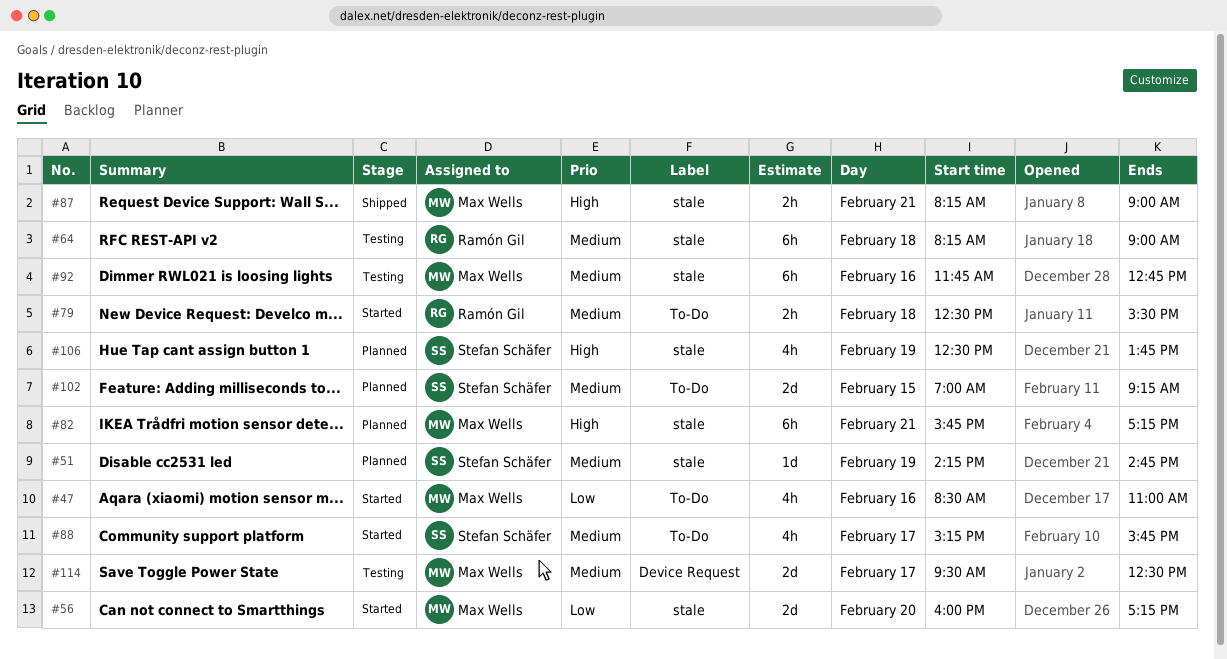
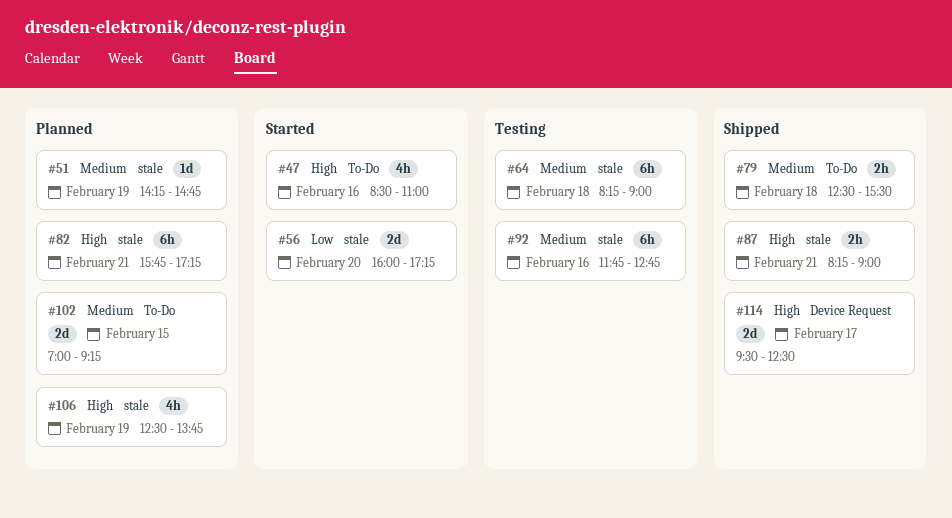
#47, priority: Low -> High
#79, status: Started -> Shipped
#88: present -> none
#114, status: Testing -> Shipped
#114, priority: Medium -> High

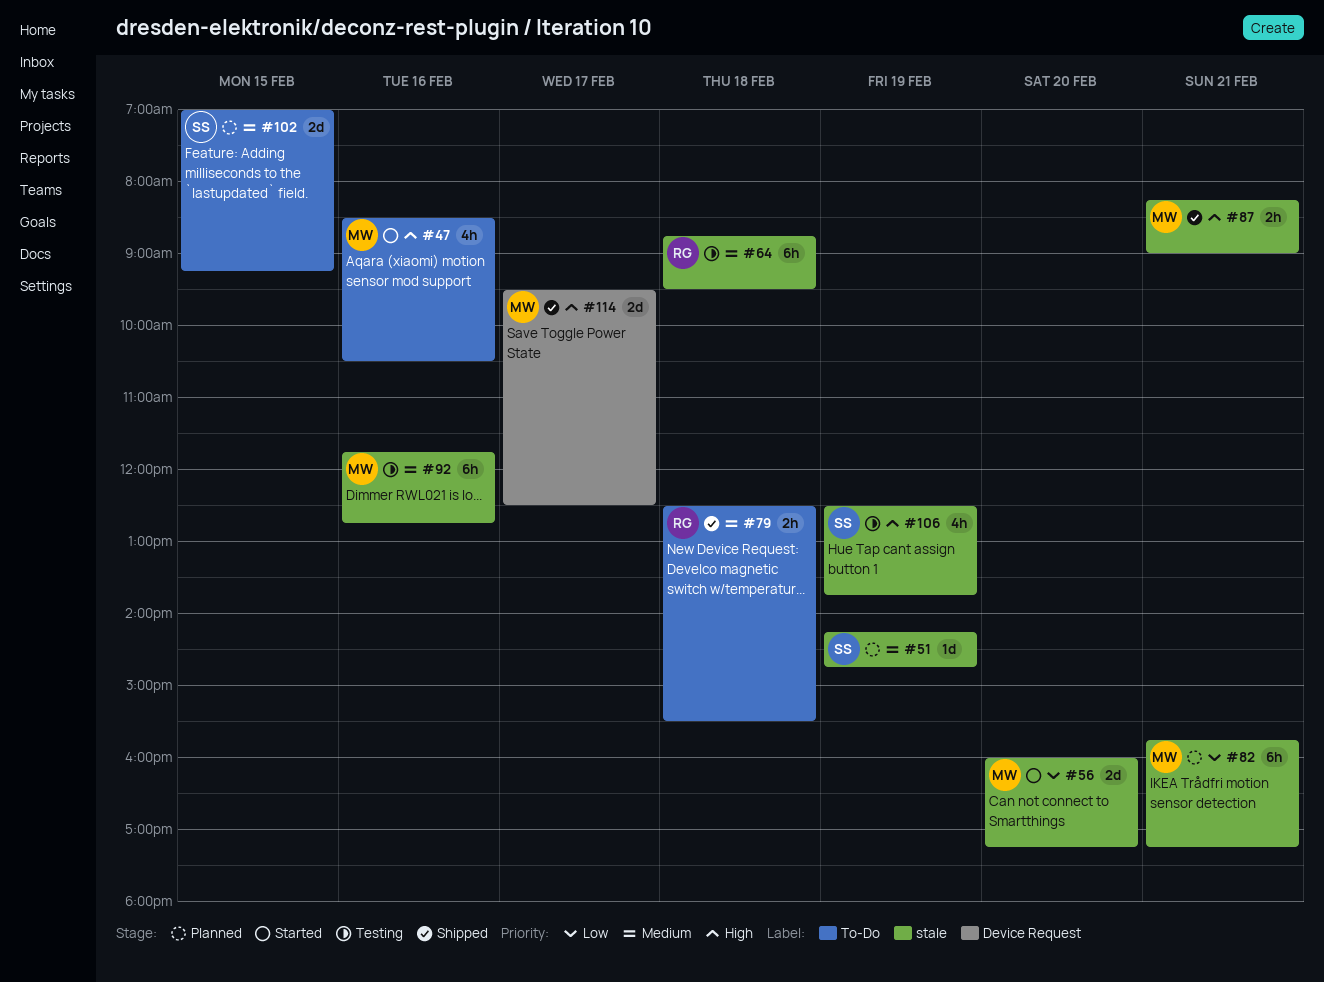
#47, ends: 11:00 -> 10:30
#64, begins: 08:15 -> 08:45
#64, ends: 09:00 -> 09:30
#82, priority: High -> Low
#106, status: Planned -> Testing

